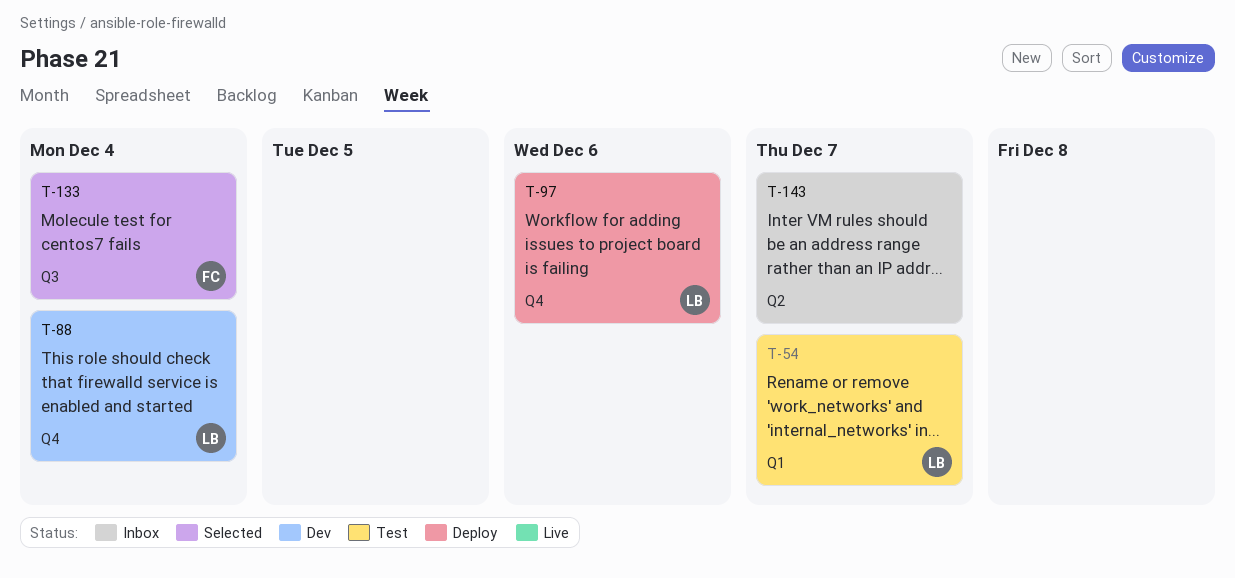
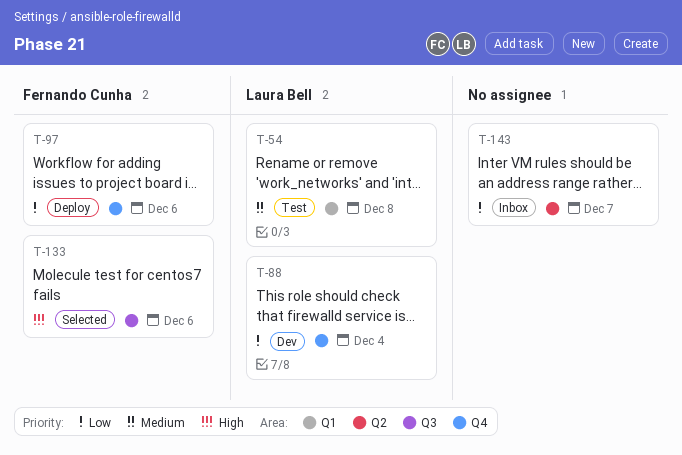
T-54, due: Dec 7 -> Dec 8
T-97, owner: Laura Bell -> Fernando Cunha
T-133, due: Dec 4 -> Dec 6

